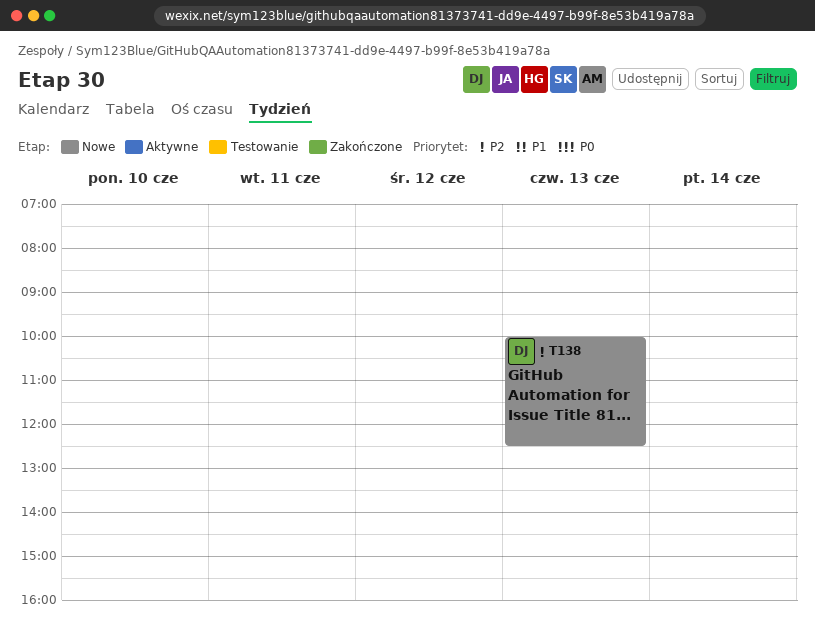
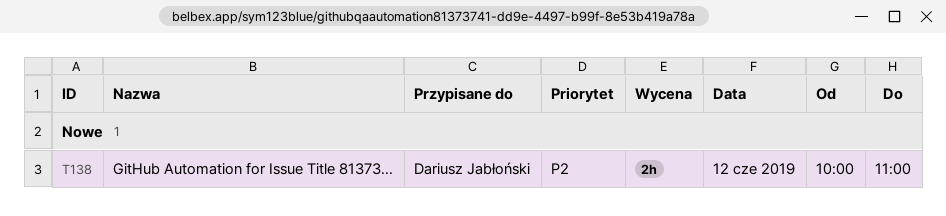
T138, day: Jun 13 -> Jun 12
T138, ends: 12:30 -> 11:00

